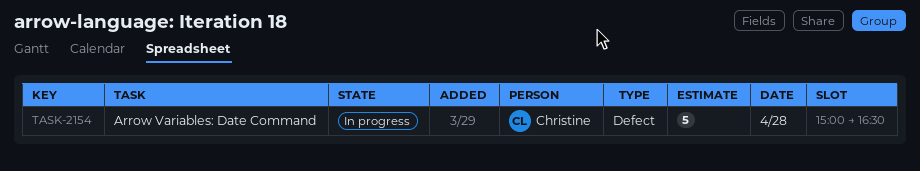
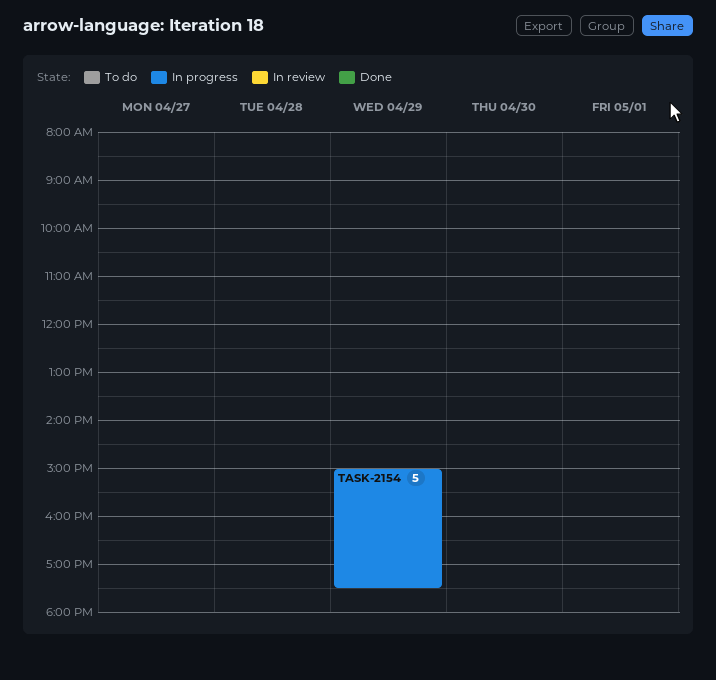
TASK-2154, day: Apr 28 -> Apr 29
TASK-2154, ends: 16:30 -> 17:30

